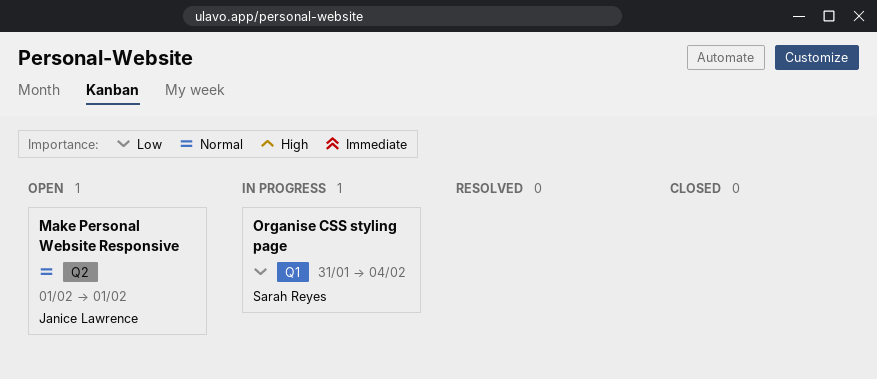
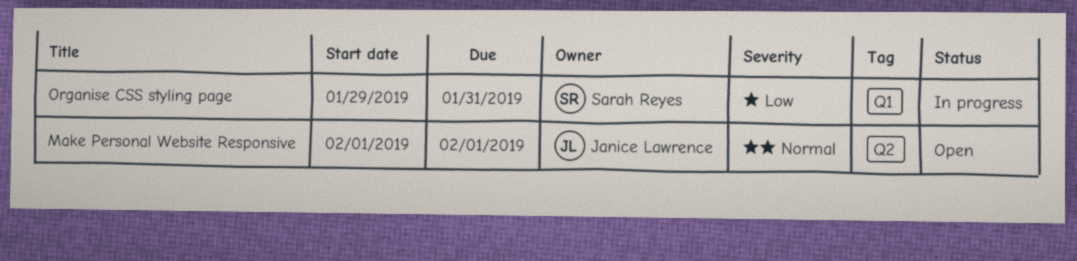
Organise CSS styling page, start: Jan 31 -> Jan 29
Organise CSS styling page, due: Feb 4 -> Jan 31

